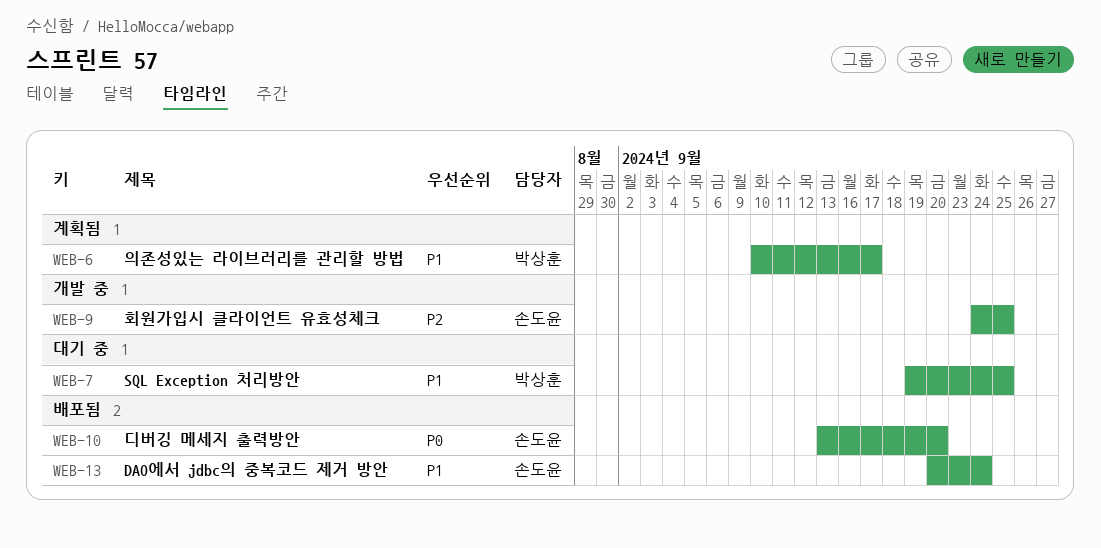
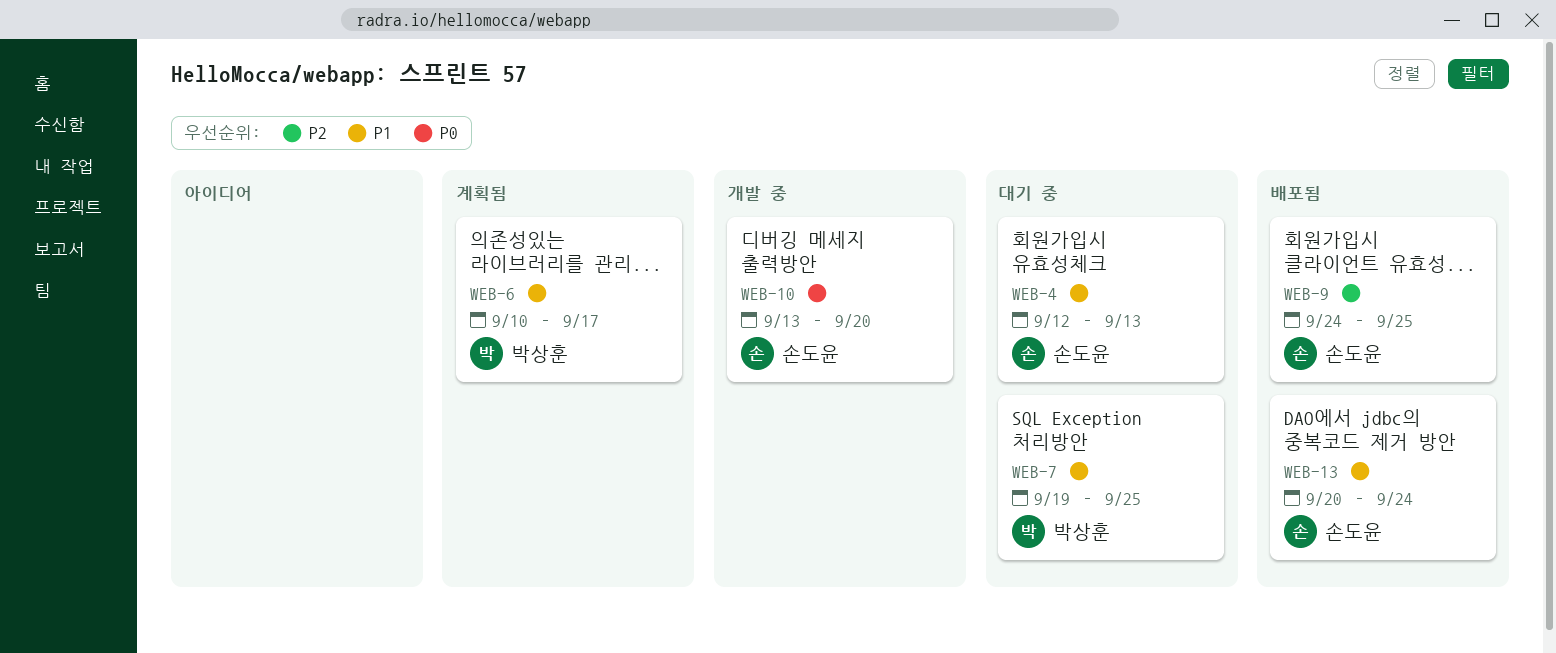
WEB-4: none -> present
WEB-9, status: 개발 중 -> 배포됨
WEB-10, status: 배포됨 -> 개발 중

